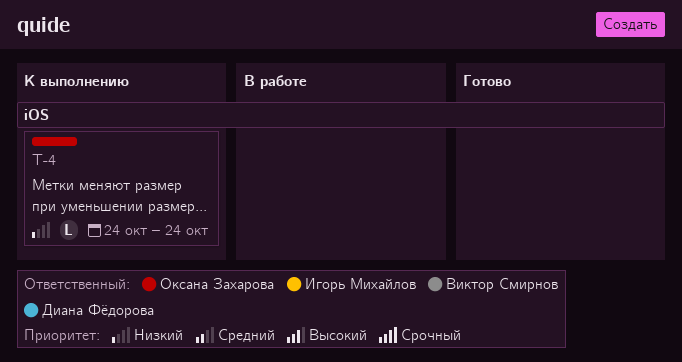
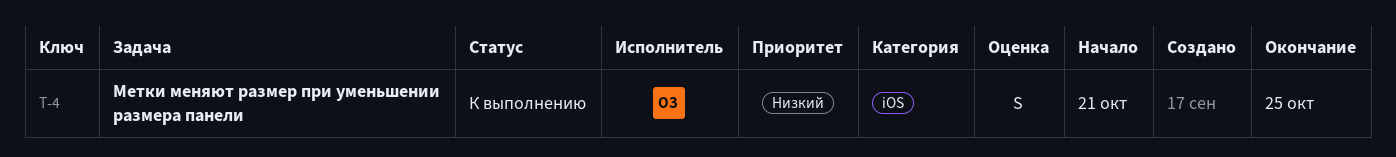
T-4, estimate: L -> S
T-4, start: Oct 24 -> Oct 21
T-4, due: Oct 24 -> Oct 25

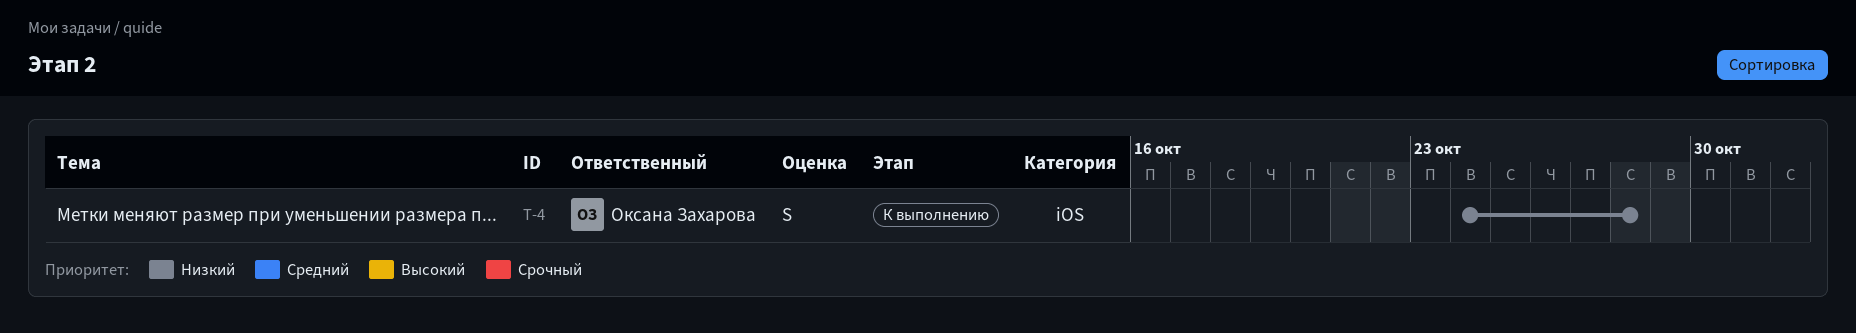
T-4, start: Oct 21 -> Oct 24
T-4, due: Oct 25 -> Oct 28

